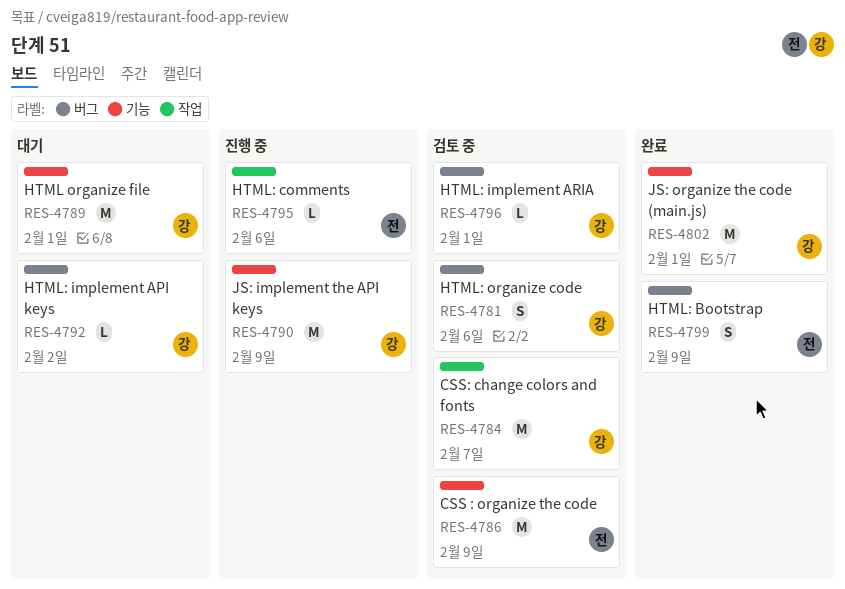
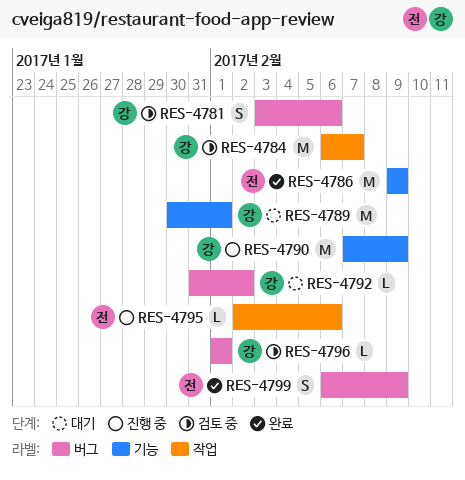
RES-4786, status: 검토 중 -> 완료
RES-4802: present -> none

